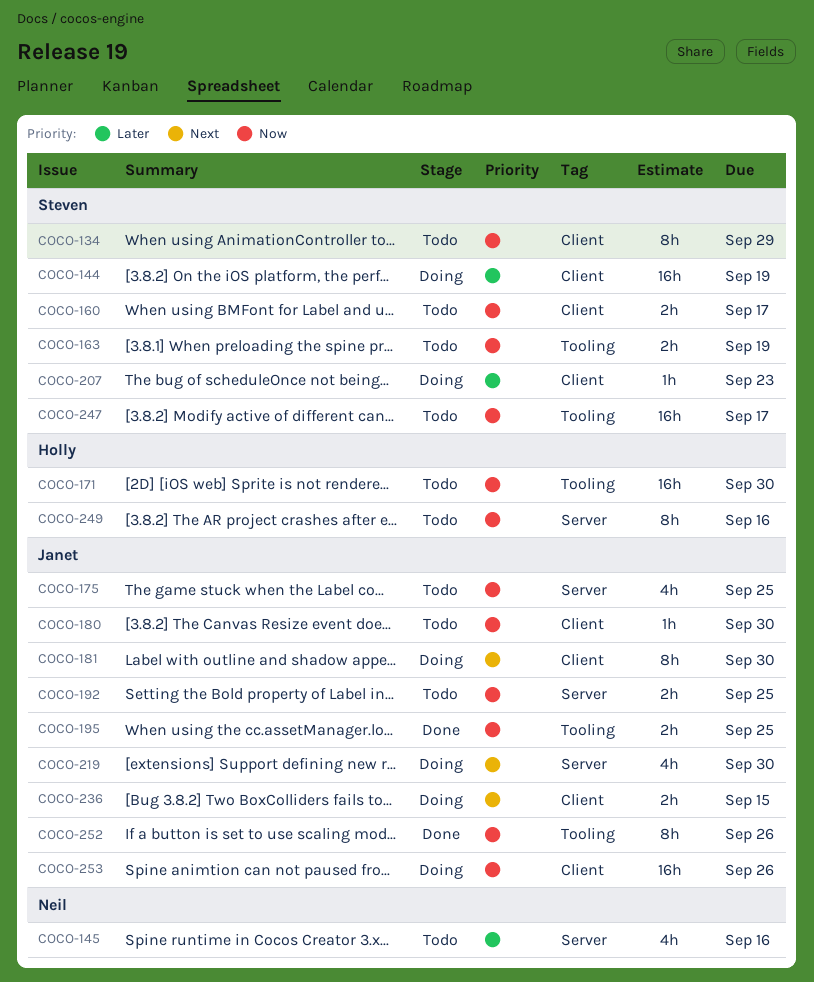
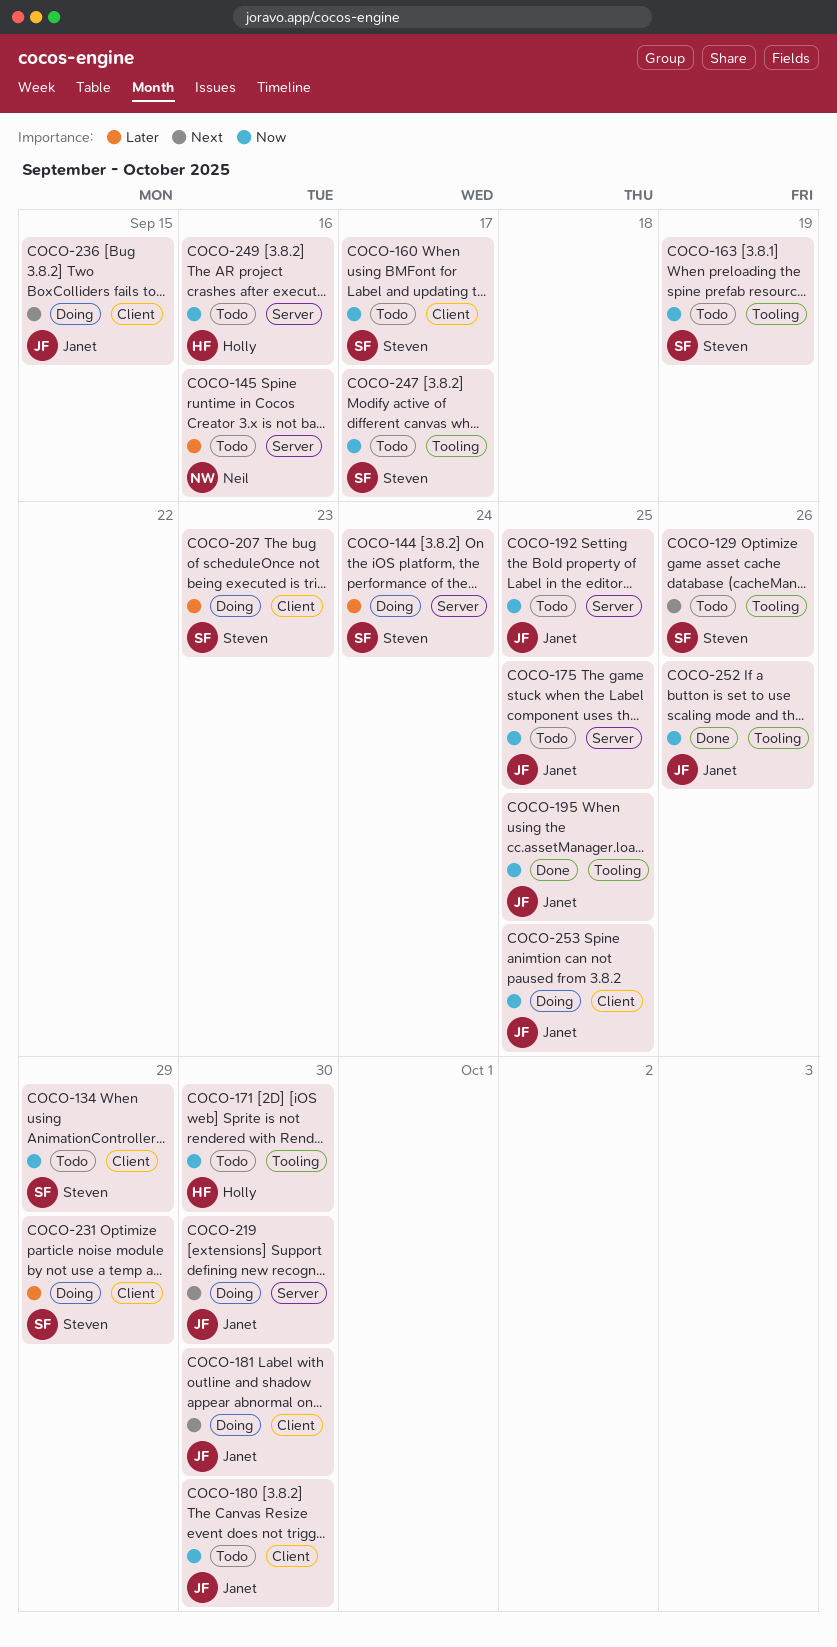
COCO-129: none -> present
COCO-144, label: Client -> Server
COCO-144, due: Sep 19 -> Sep 24
COCO-231: none -> present
COCO-253, due: Sep 26 -> Sep 25

